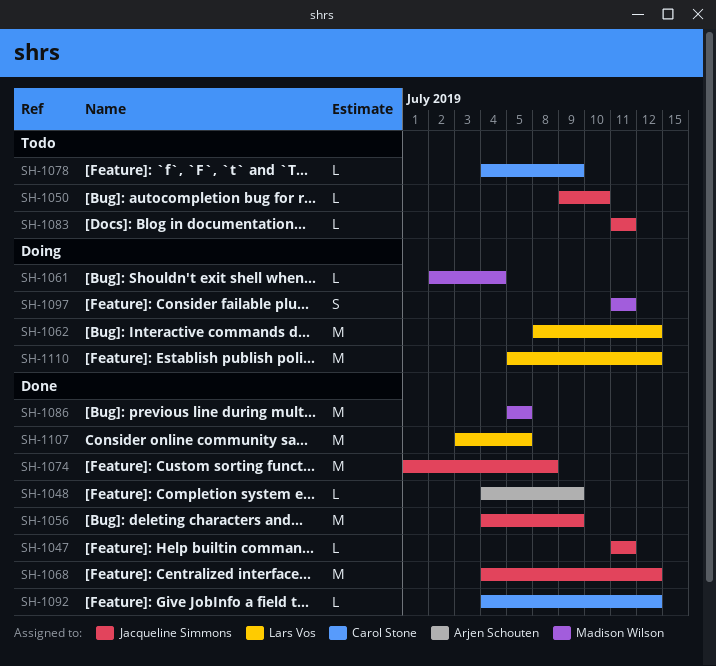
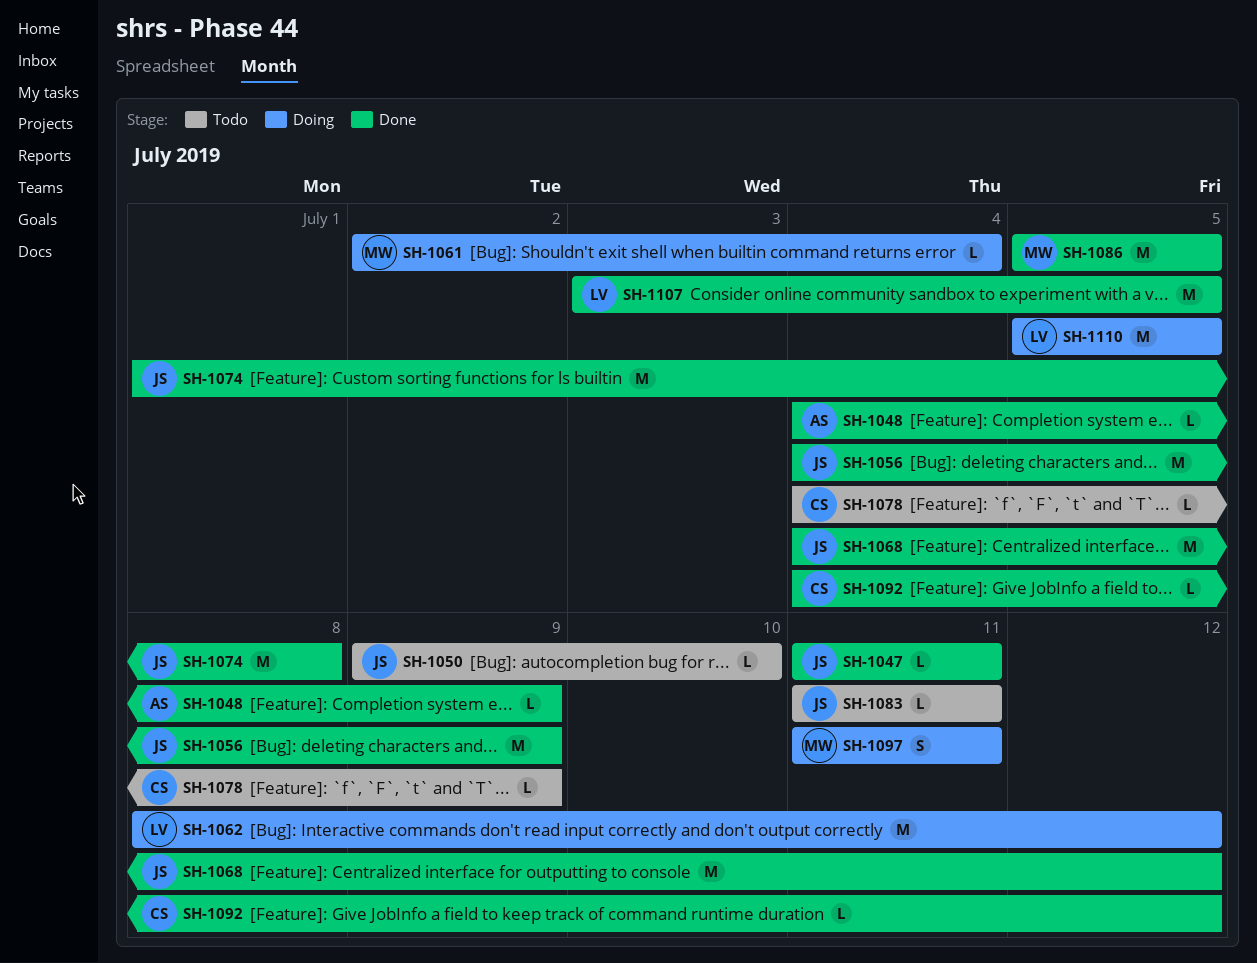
SH-1110, due: Jul 12 -> Jul 5

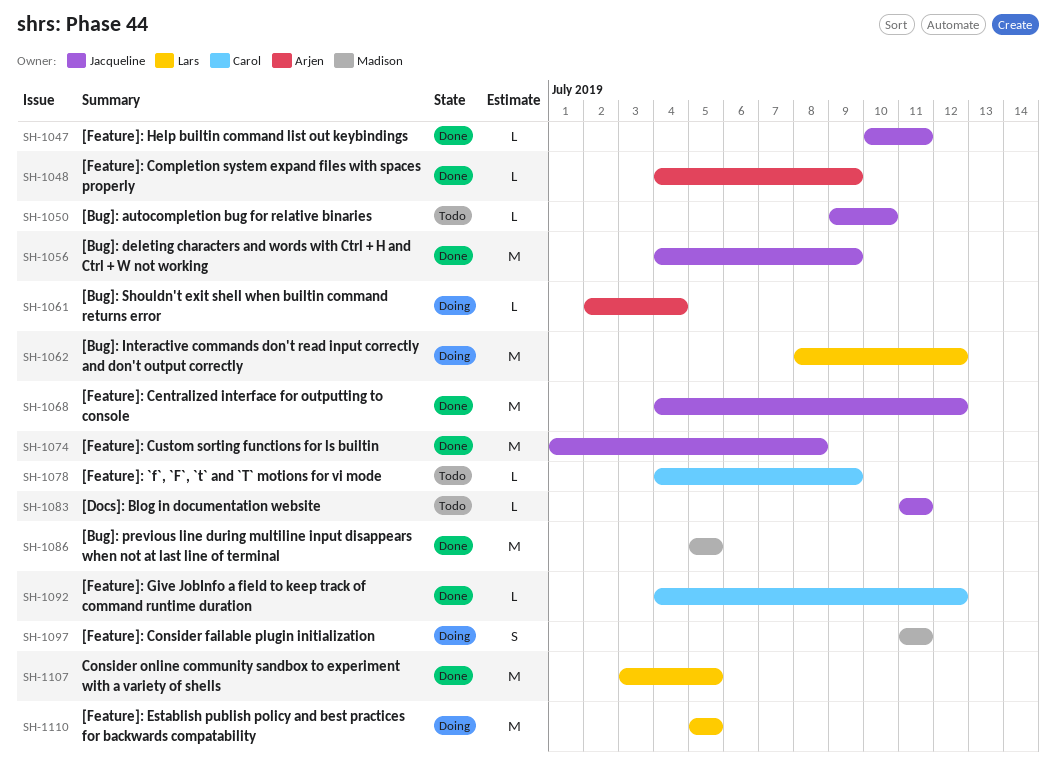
SH-1047, start: Jul 11 -> Jul 10
SH-1061, owner: Madison -> Arjen

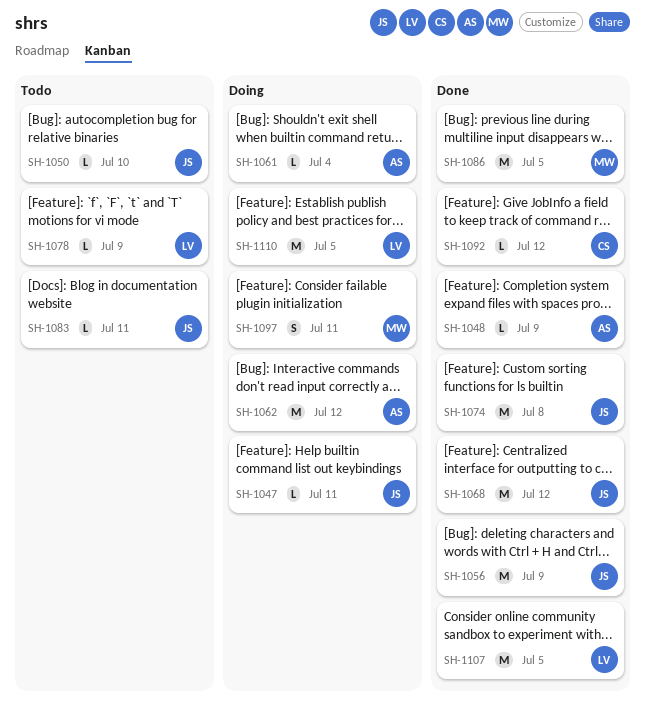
SH-1047, status: Done -> Doing
SH-1062, owner: Lars -> Arjen
SH-1078, owner: Carol -> Lars

